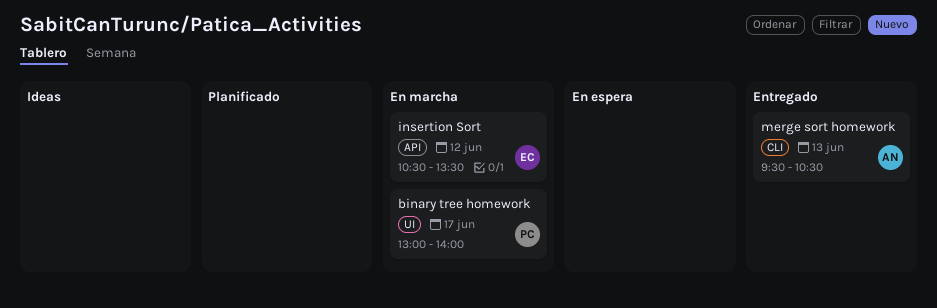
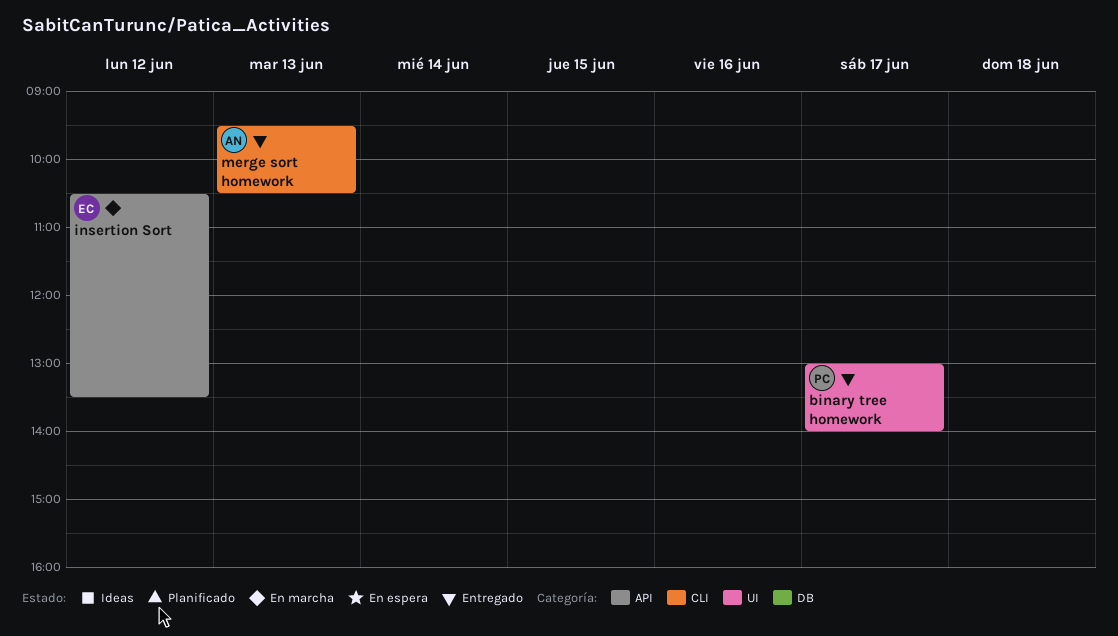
binary tree homework, status: En marcha -> Entregado

